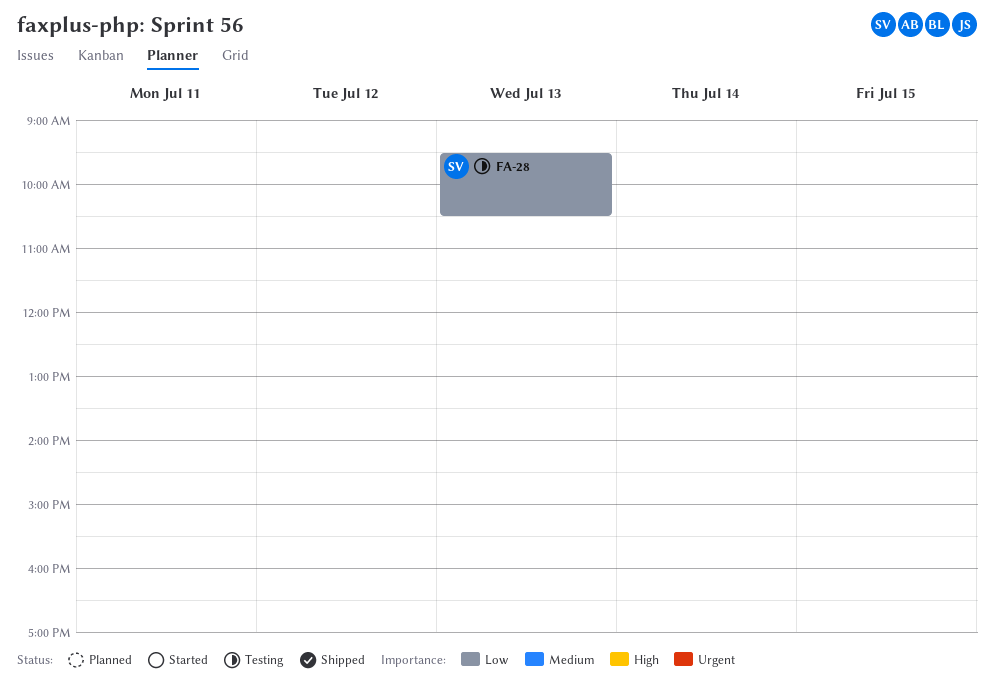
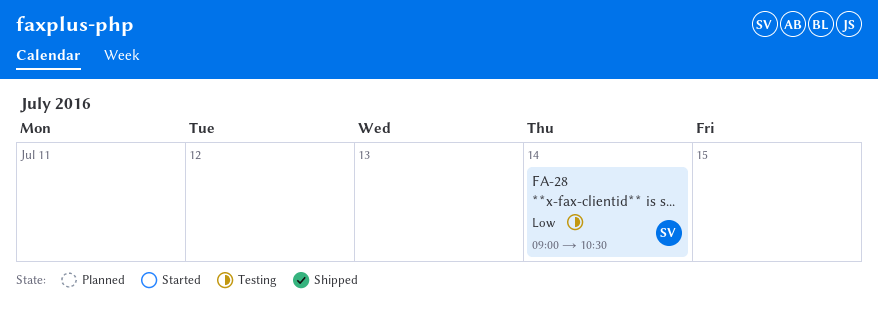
FA-28, day: Jul 13 -> Jul 14
FA-28, begins: 09:30 -> 09:00

